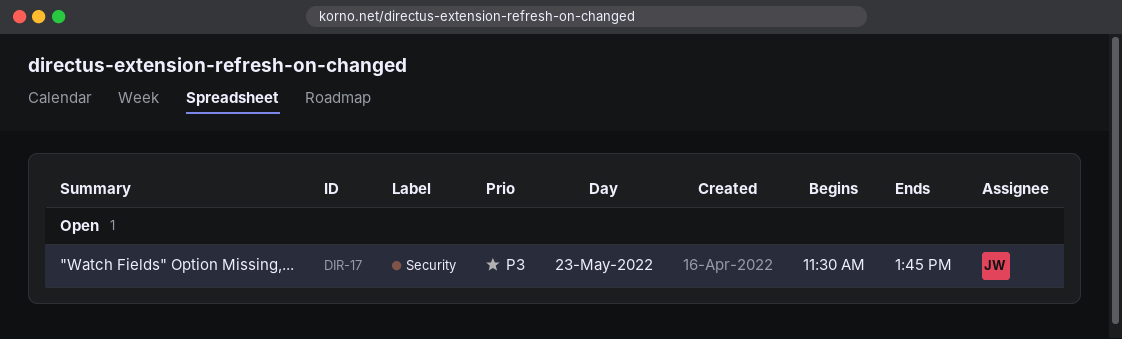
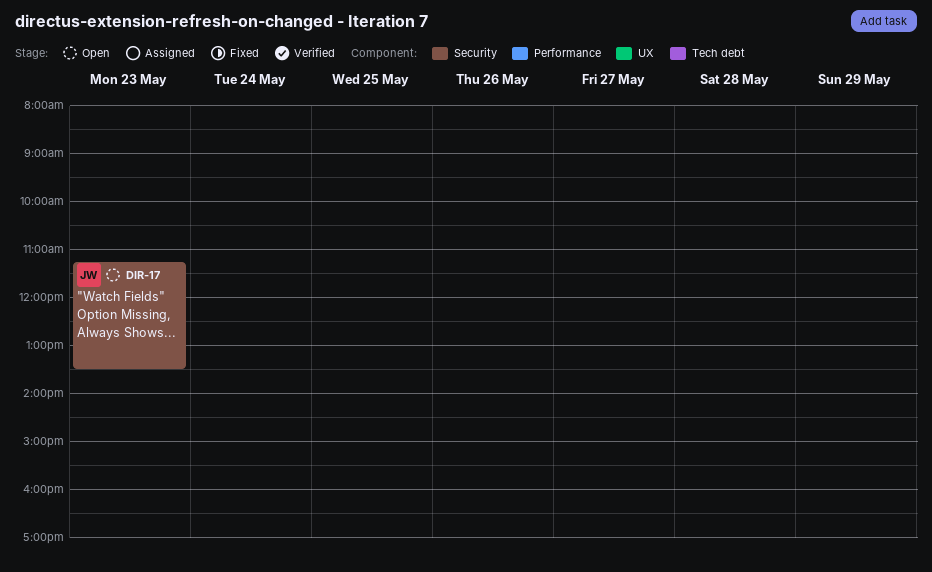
DIR-17, begins: 11:30 -> 11:15
DIR-17, ends: 13:45 -> 13:30

